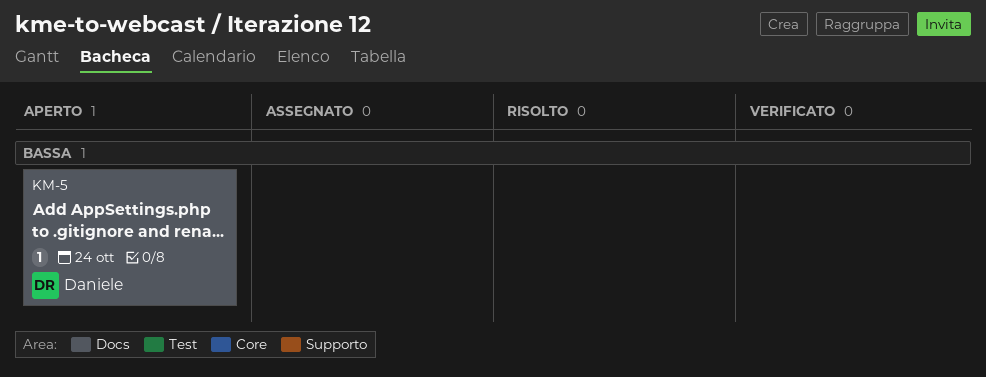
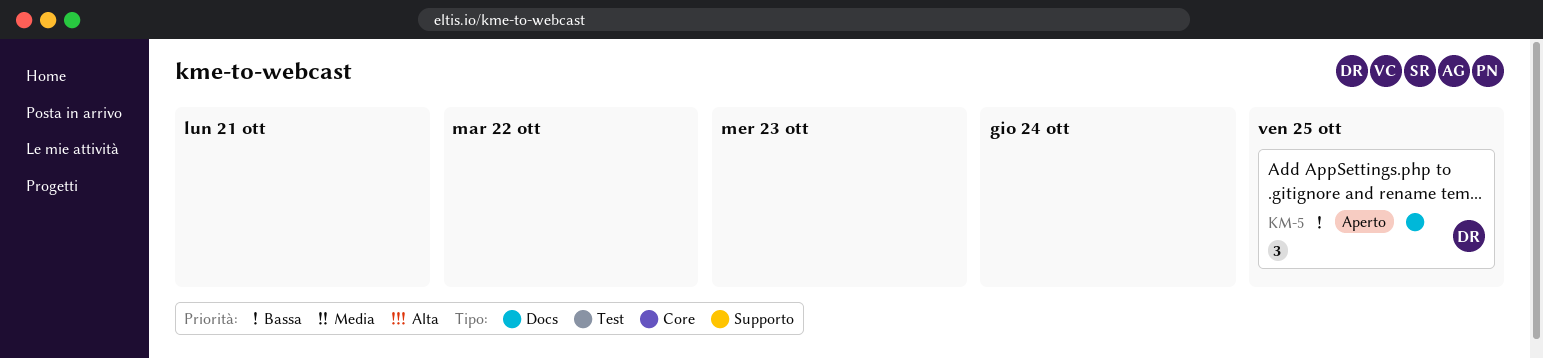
KM-5, estimate: 1 -> 3
KM-5, due: Oct 24 -> Oct 25

